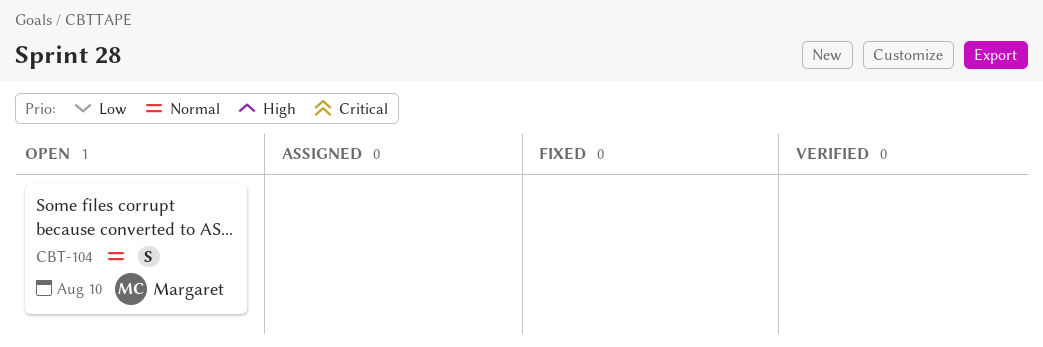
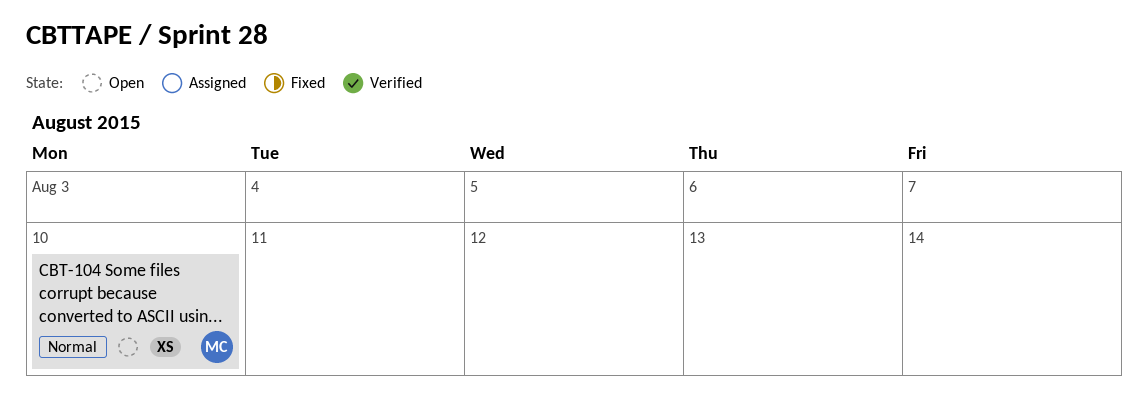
CBT-104, estimate: S -> XS

